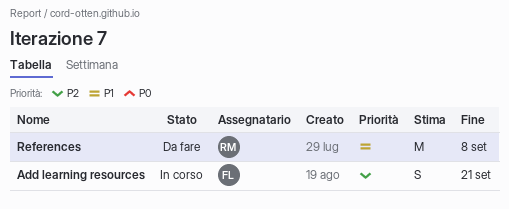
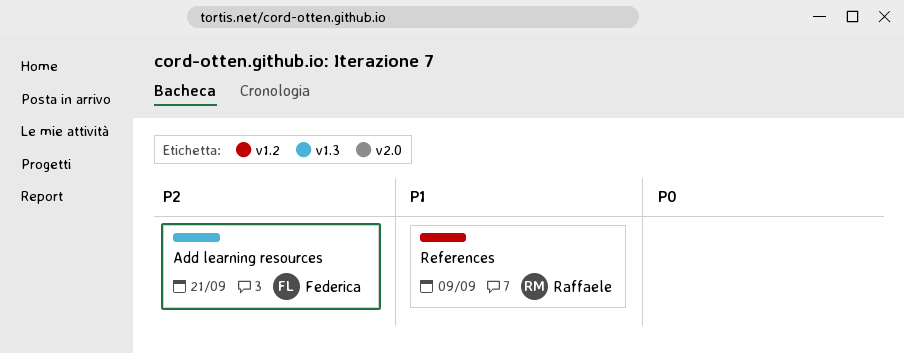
References, due: Sep 8 -> Sep 9

